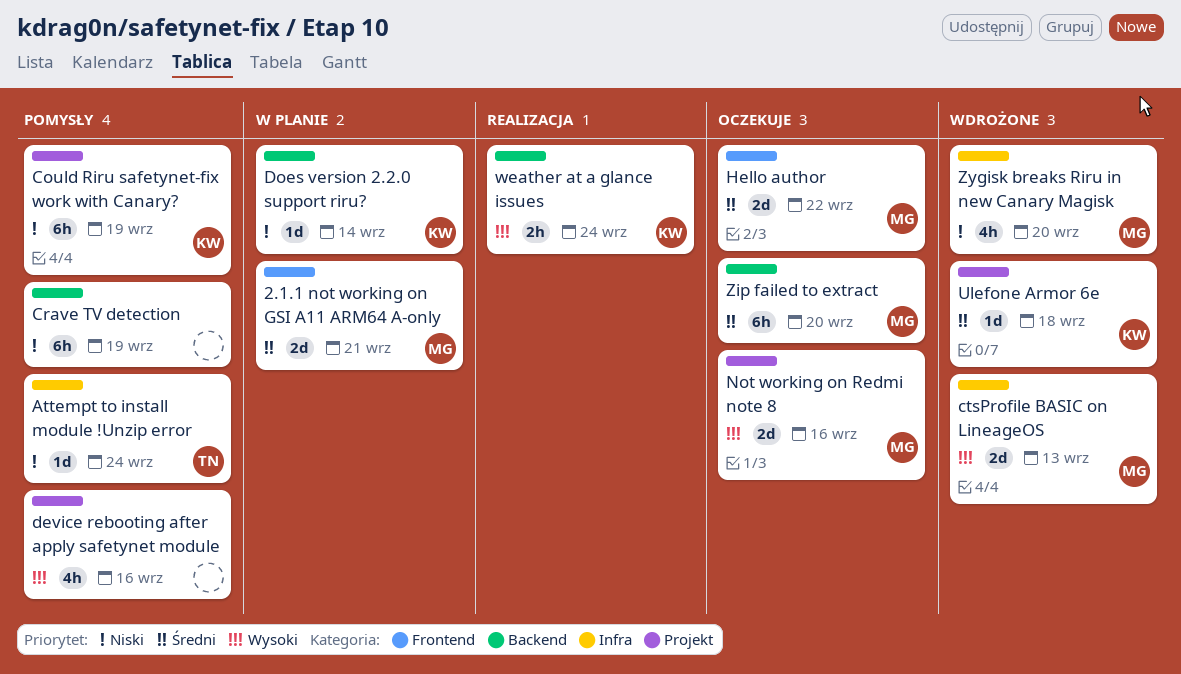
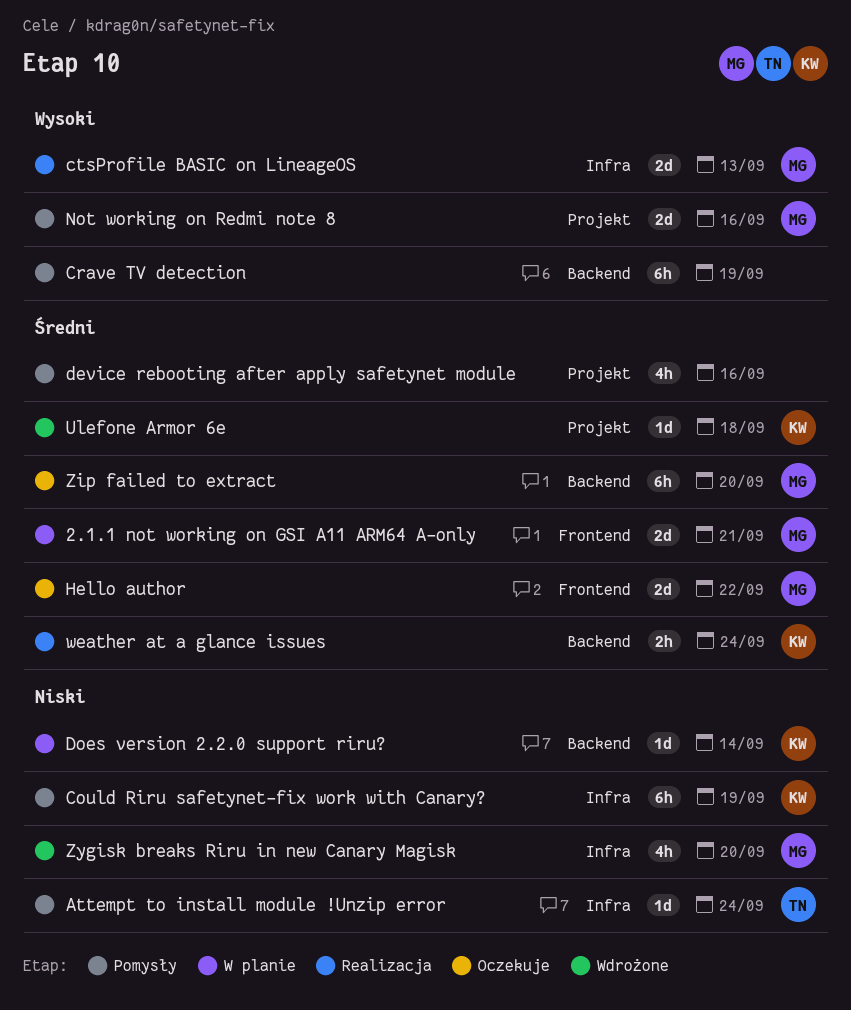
Could Riru safetynet-fix work with Canary?, label: Projekt -> Infra
Crave TV detection, priority: Niski -> Wysoki
ctsProfile BASIC on LineageOS, status: Wdrożone -> Realizacja
device rebooting after apply safetynet module, priority: Wysoki -> Średni
Not working on Redmi note 8, status: Oczekuje -> Pomysły
weather at a glance issues, priority: Wysoki -> Średni

